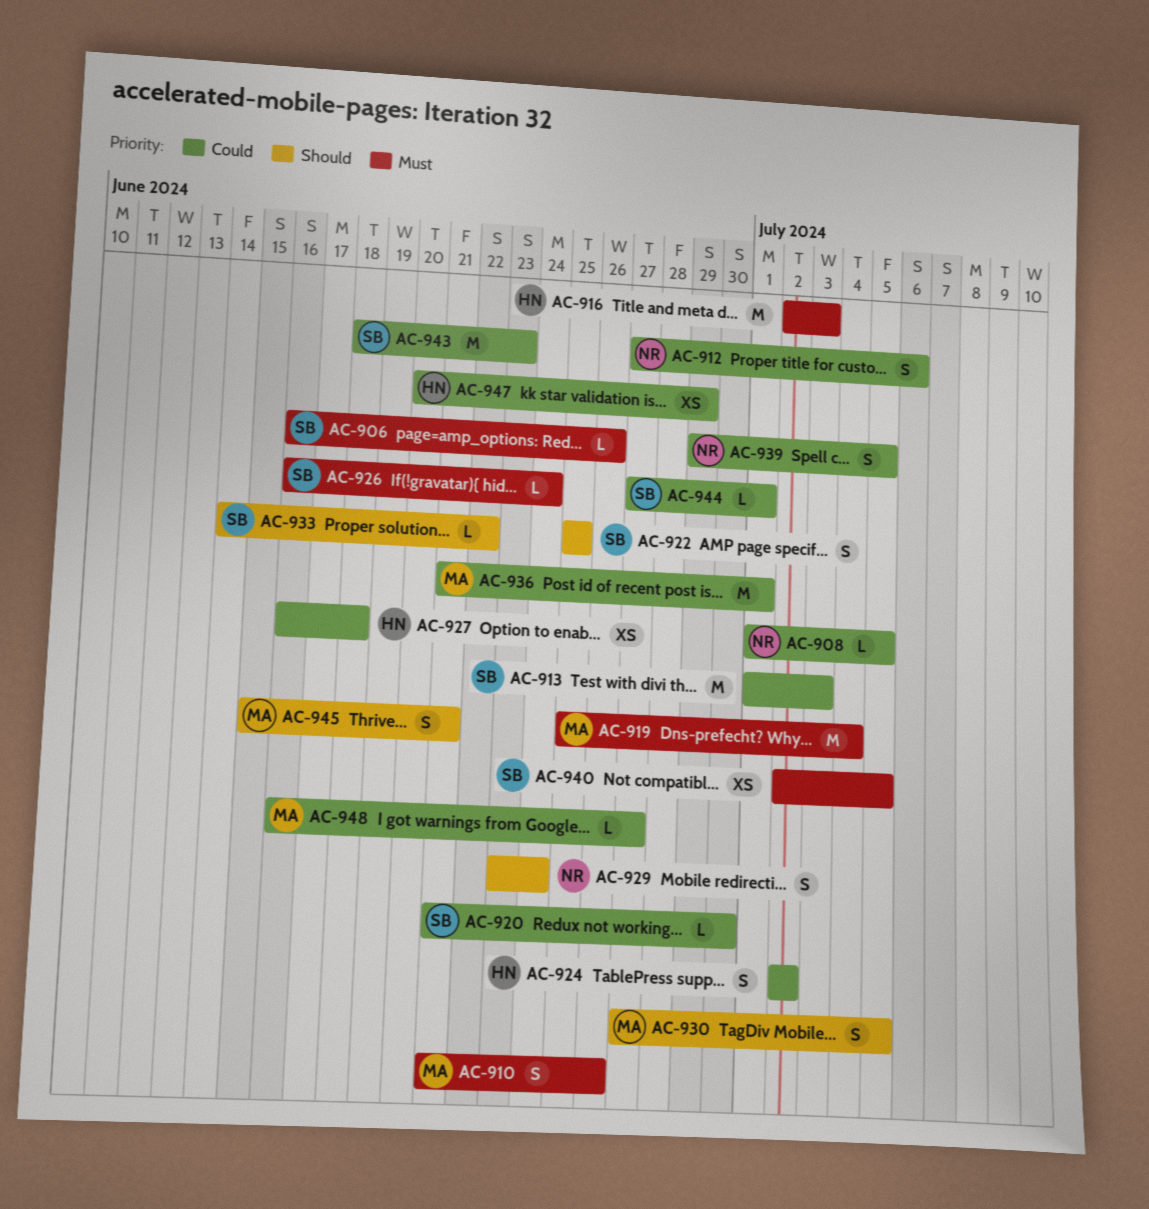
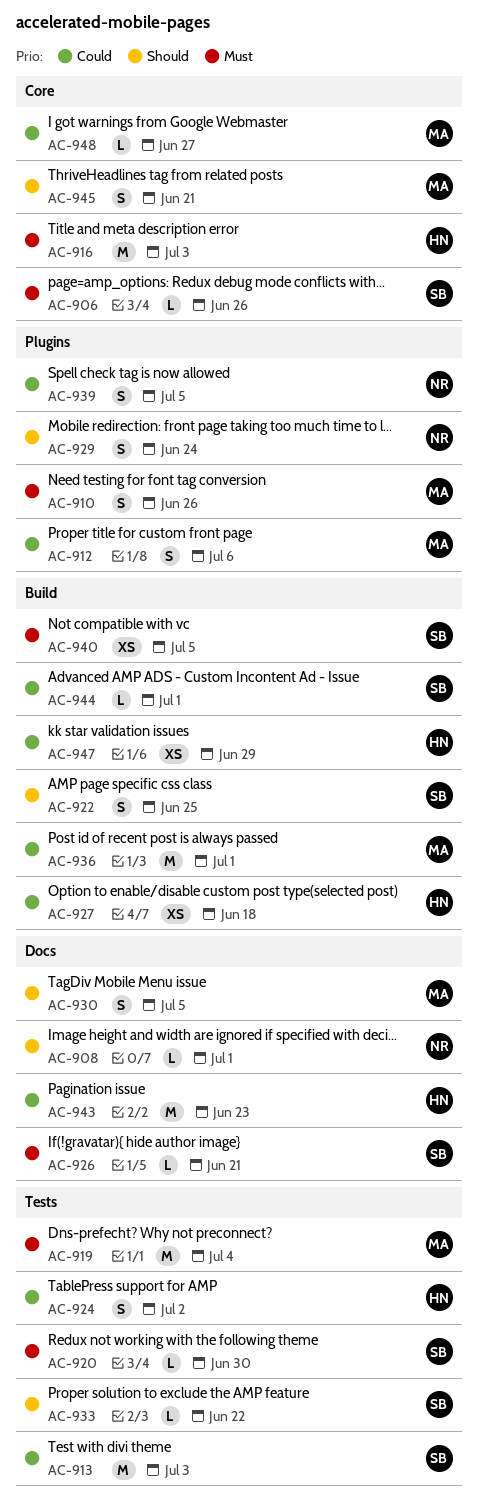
AC-908, priority: Could -> Should
AC-908, due: Jul 5 -> Jul 1
AC-912, owner: NR -> MA
AC-920, priority: Could -> Must
AC-926, due: Jun 24 -> Jun 21
AC-943, owner: SB -> HN

